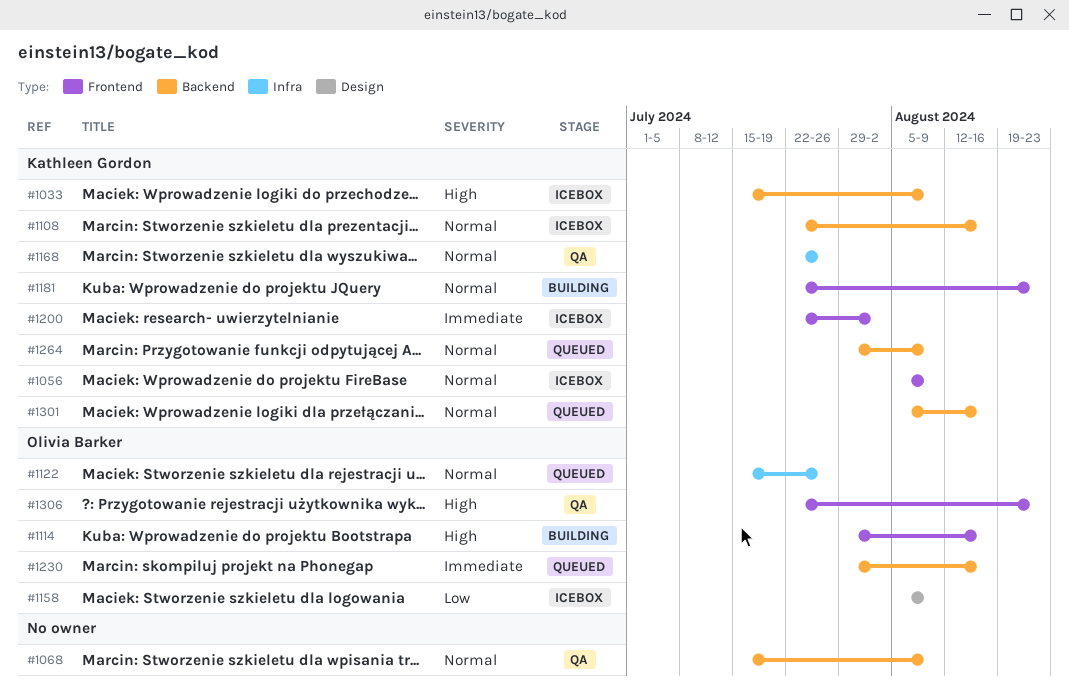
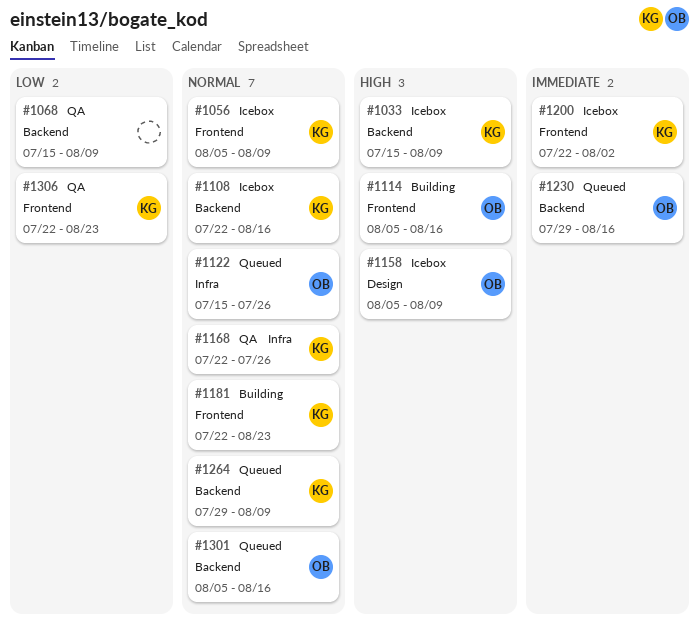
#1068, priority: Normal -> Low
#1114, start: Jul 29 -> Aug 5
#1158, priority: Low -> High
#1301, owner: Kathleen Gordon -> Olivia Barker
#1306, owner: Olivia Barker -> Kathleen Gordon
#1306, priority: High -> Low

